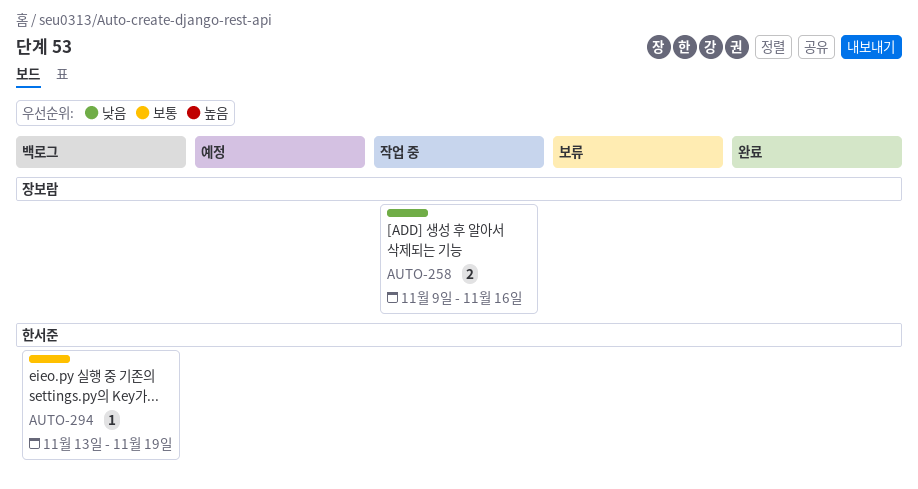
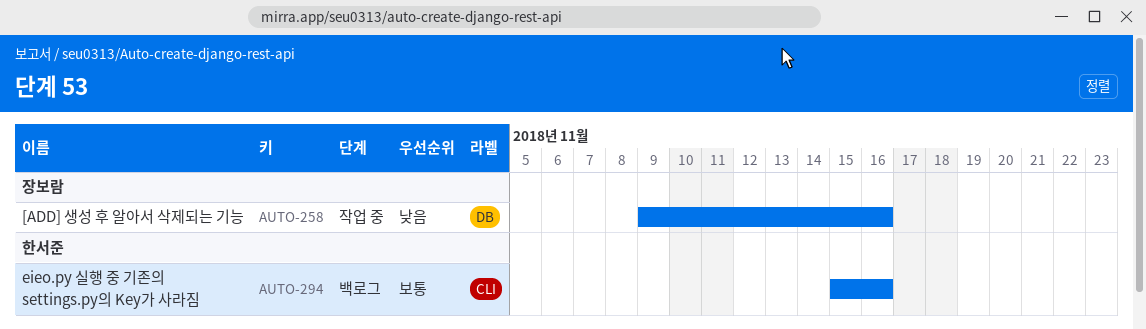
AUTO-294, start: Nov 13 -> Nov 15
AUTO-294, due: Nov 19 -> Nov 16

